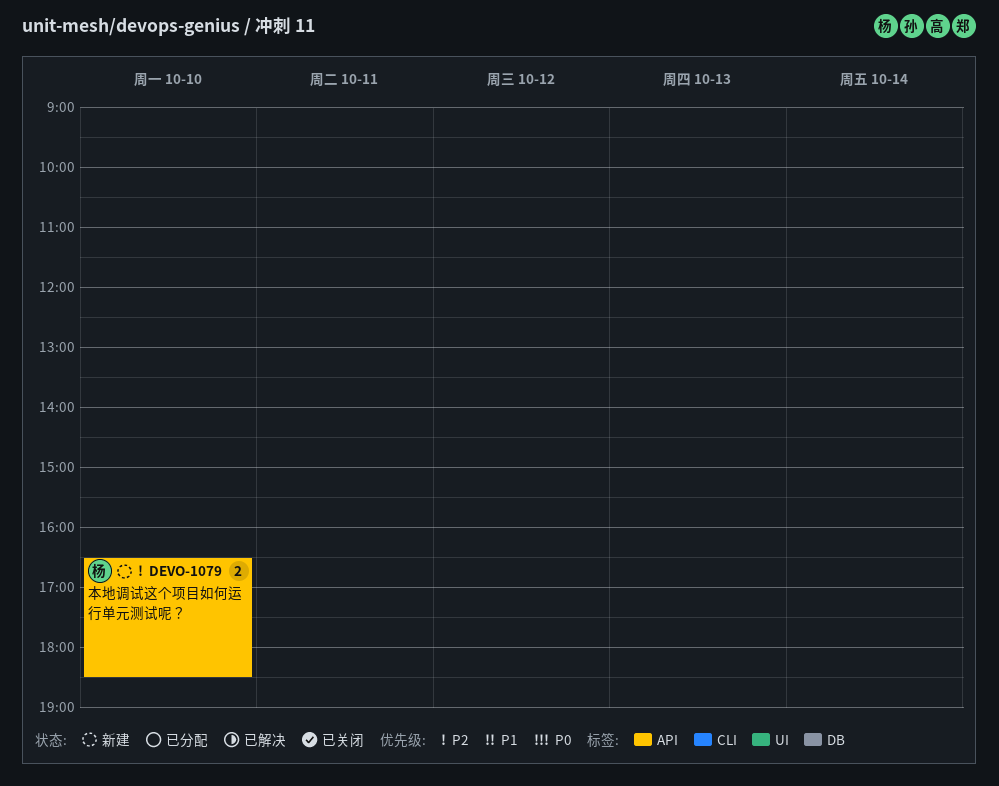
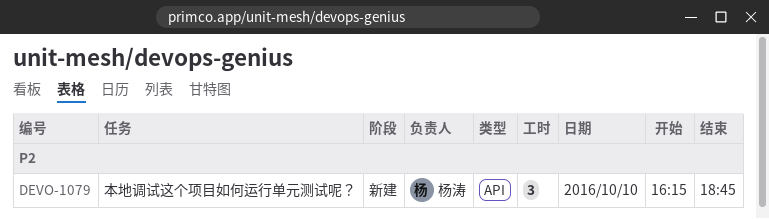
DEVO-1079, estimate: 2 -> 3
DEVO-1079, begins: 16:30 -> 16:15
DEVO-1079, ends: 18:30 -> 18:45

